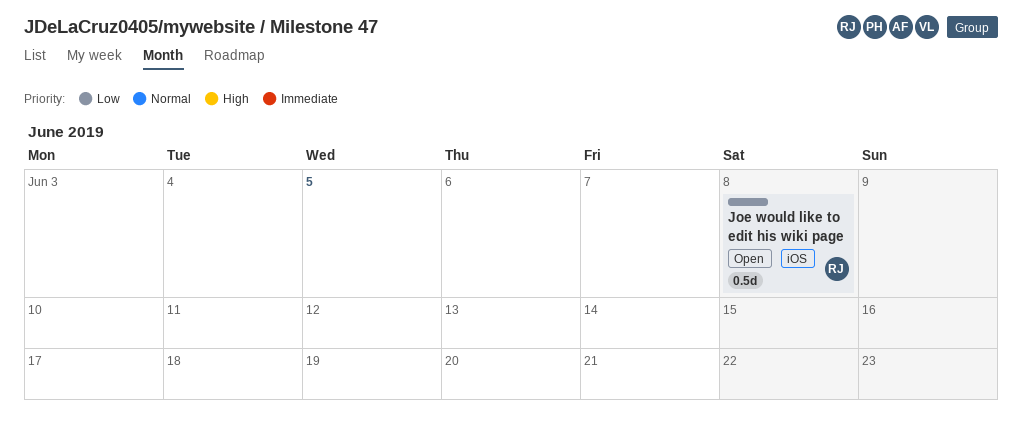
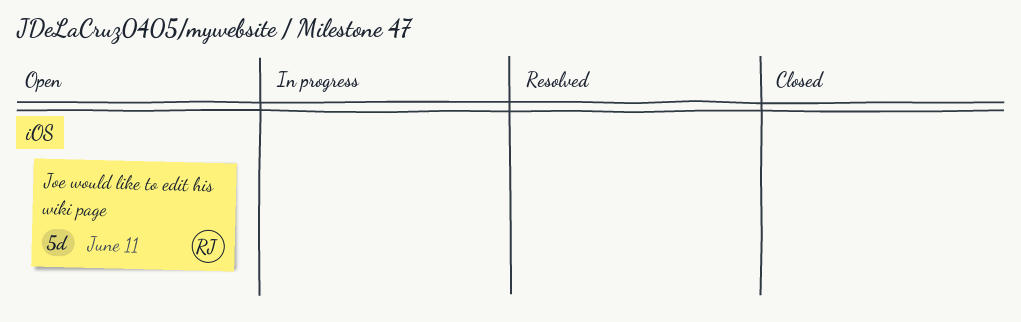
Joe would like to edit his wiki page, estimate: 0.5d -> 5d
Joe would like to edit his wiki page, due: Jun 8 -> Jun 11

